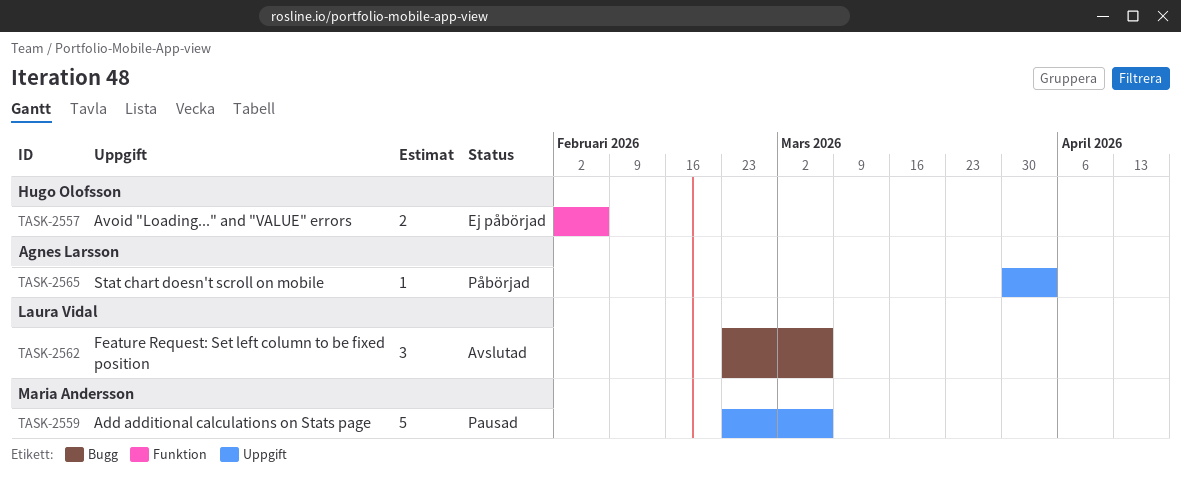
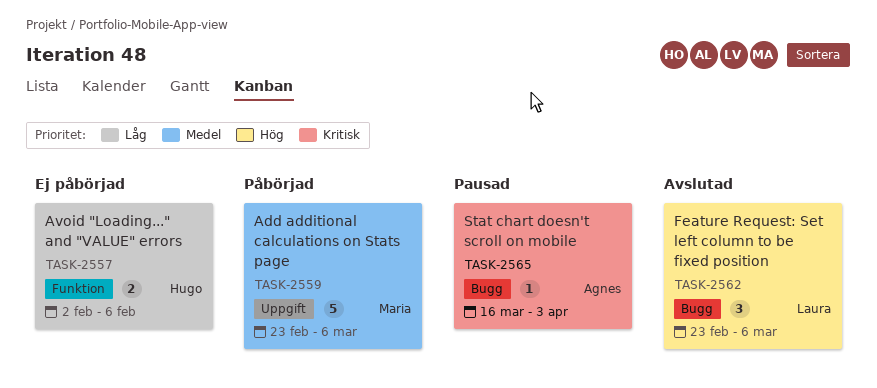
TASK-2559, status: Pausad -> Påbörjad
TASK-2565, status: Påbörjad -> Pausad
TASK-2565, label: Uppgift -> Bugg
TASK-2565, start: Mar 30 -> Mar 16

